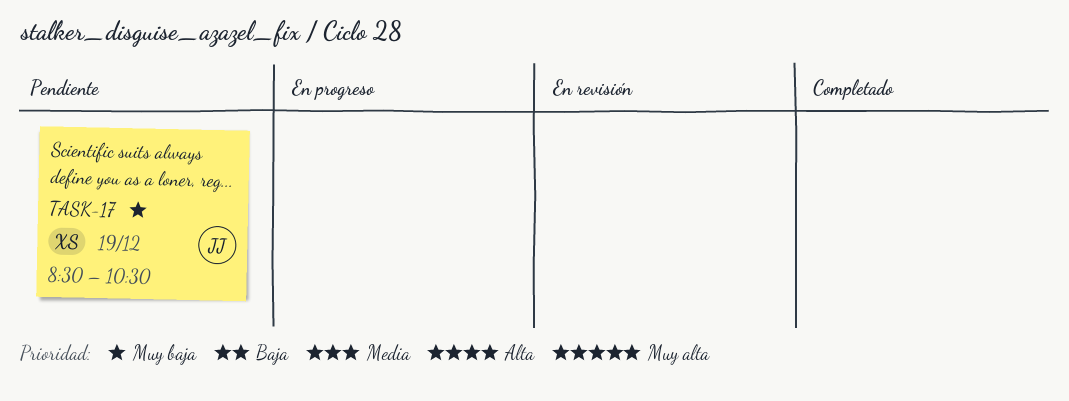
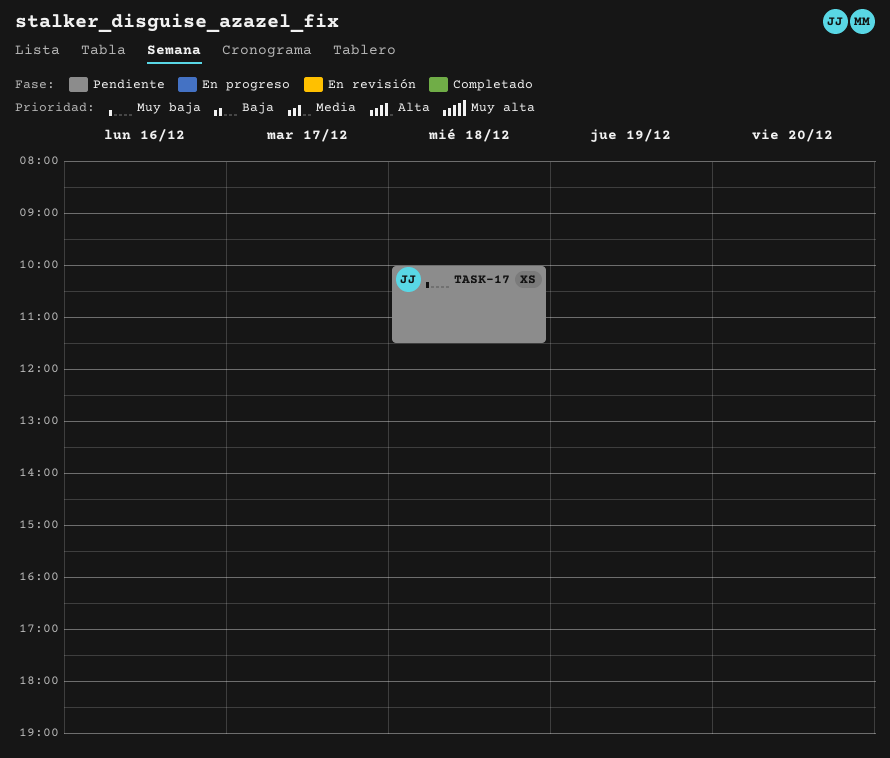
TASK-17, day: Dec 19 -> Dec 18
TASK-17, begins: 08:30 -> 10:00
TASK-17, ends: 10:30 -> 11:30

